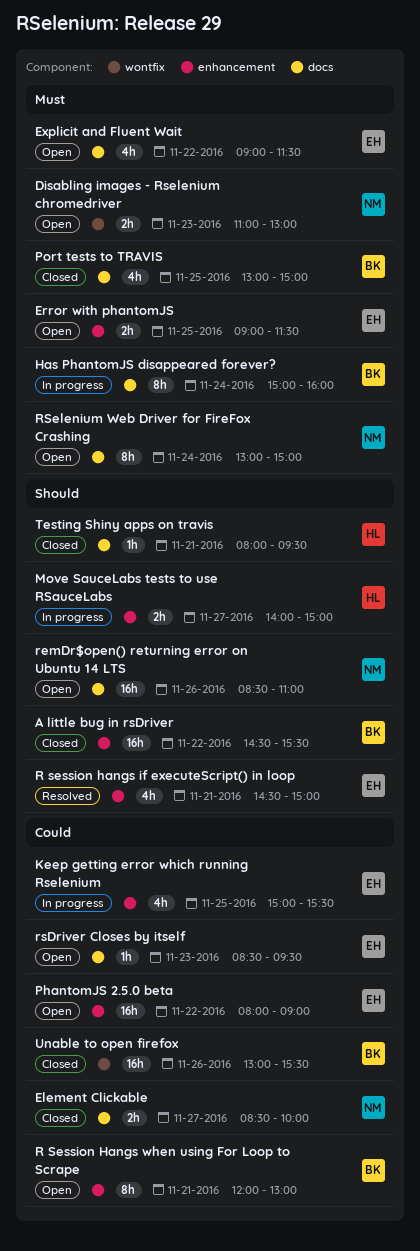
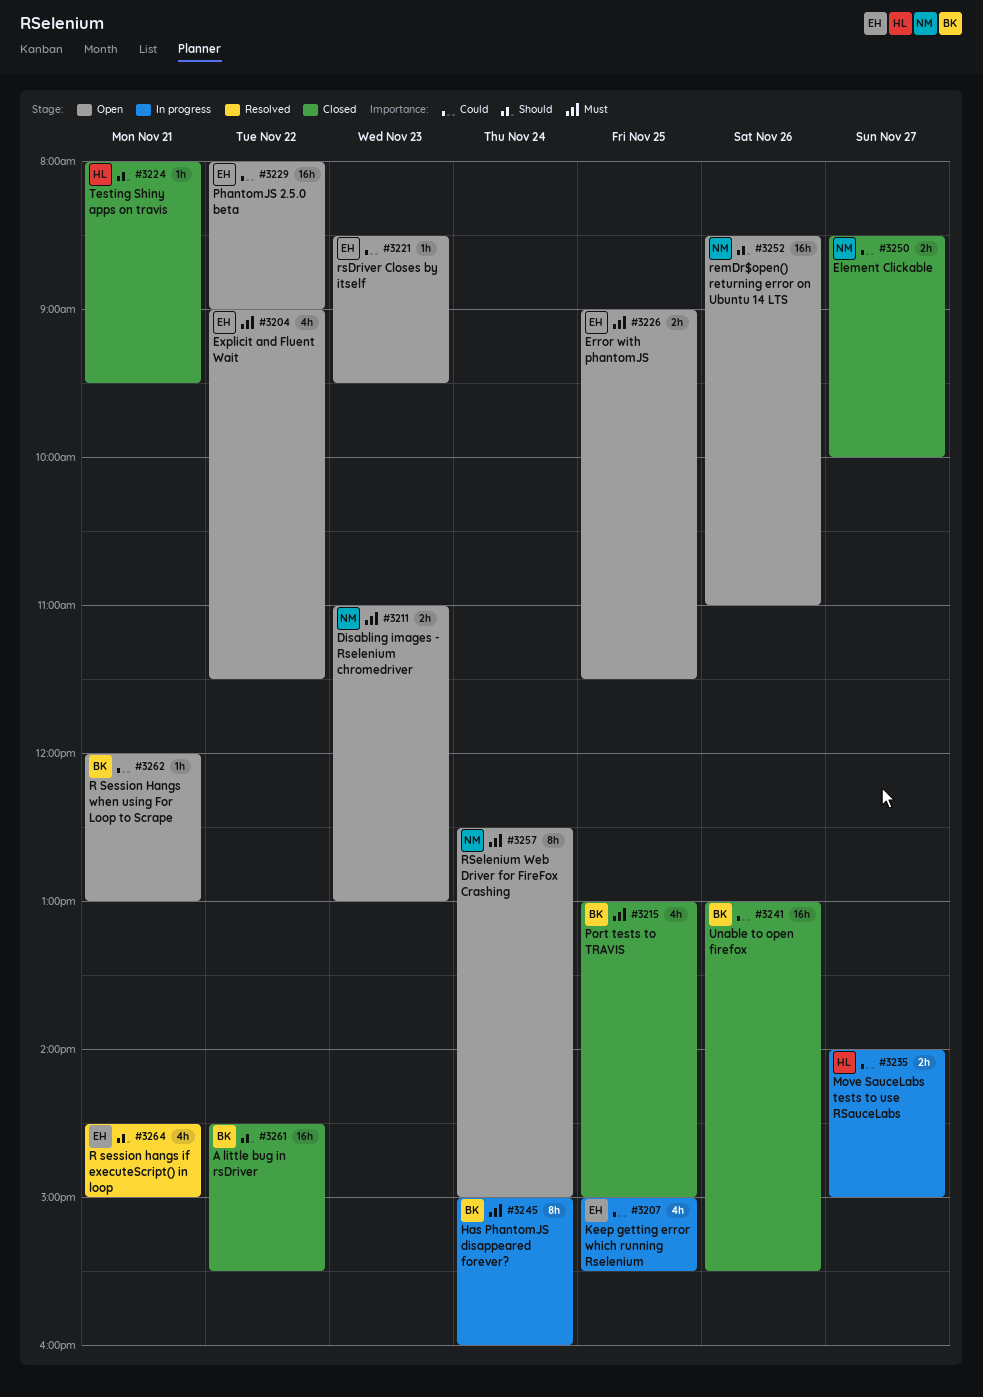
Move SauceLabs tests to use RSauceLabs, priority: Should -> Could
R Session Hangs when using For Loop to Scrape, estimate: 8h -> 1h
RSelenium Web Driver for FireFox Crashing, begins: 13:00 -> 12:30

